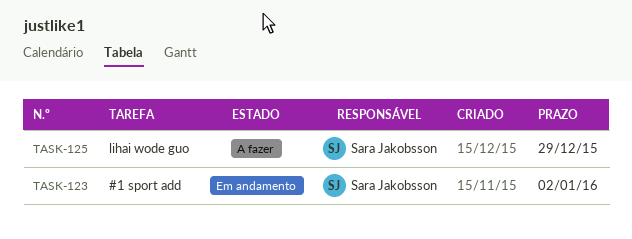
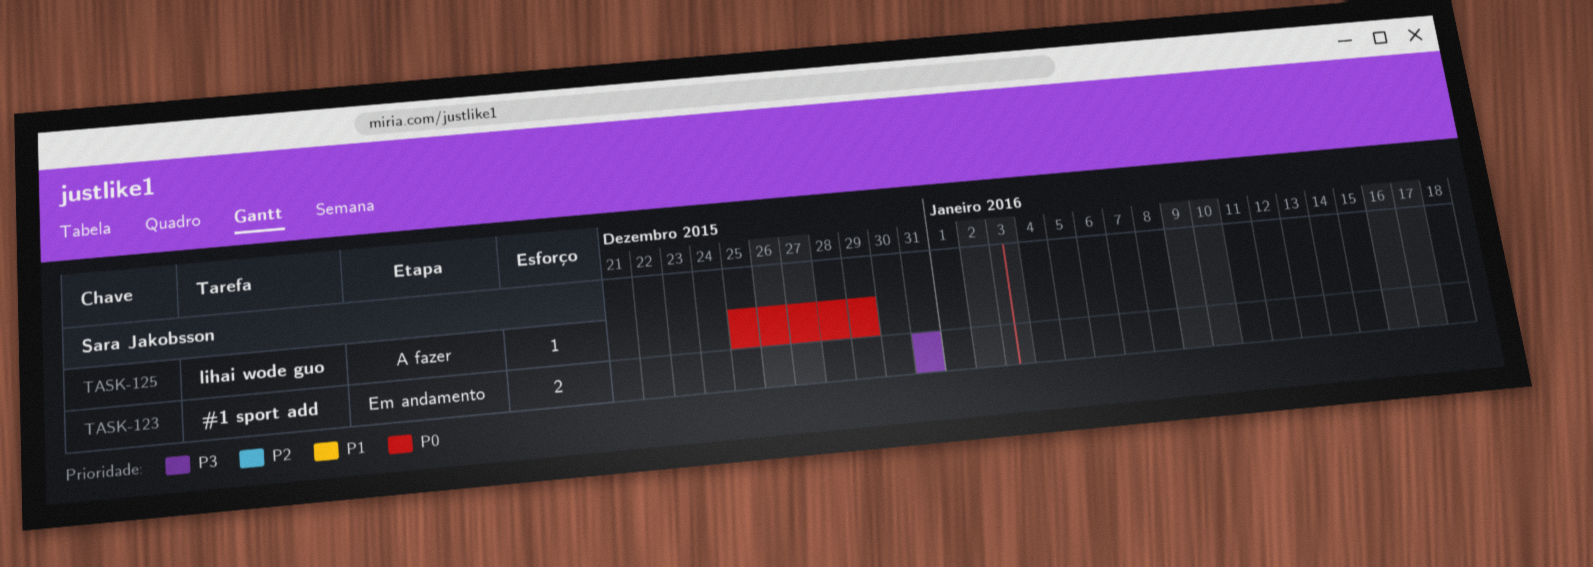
TASK-123, due: Jan 2 -> Dec 31

